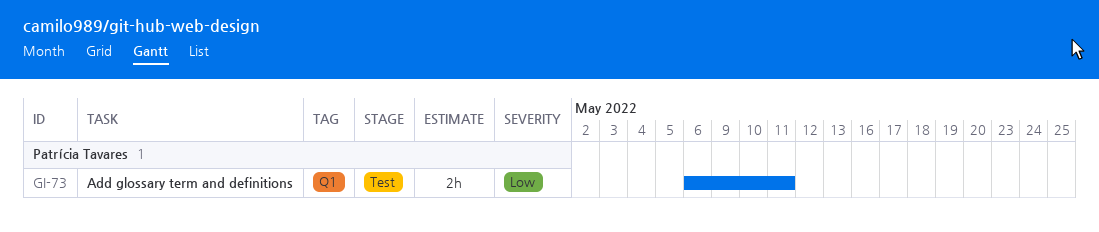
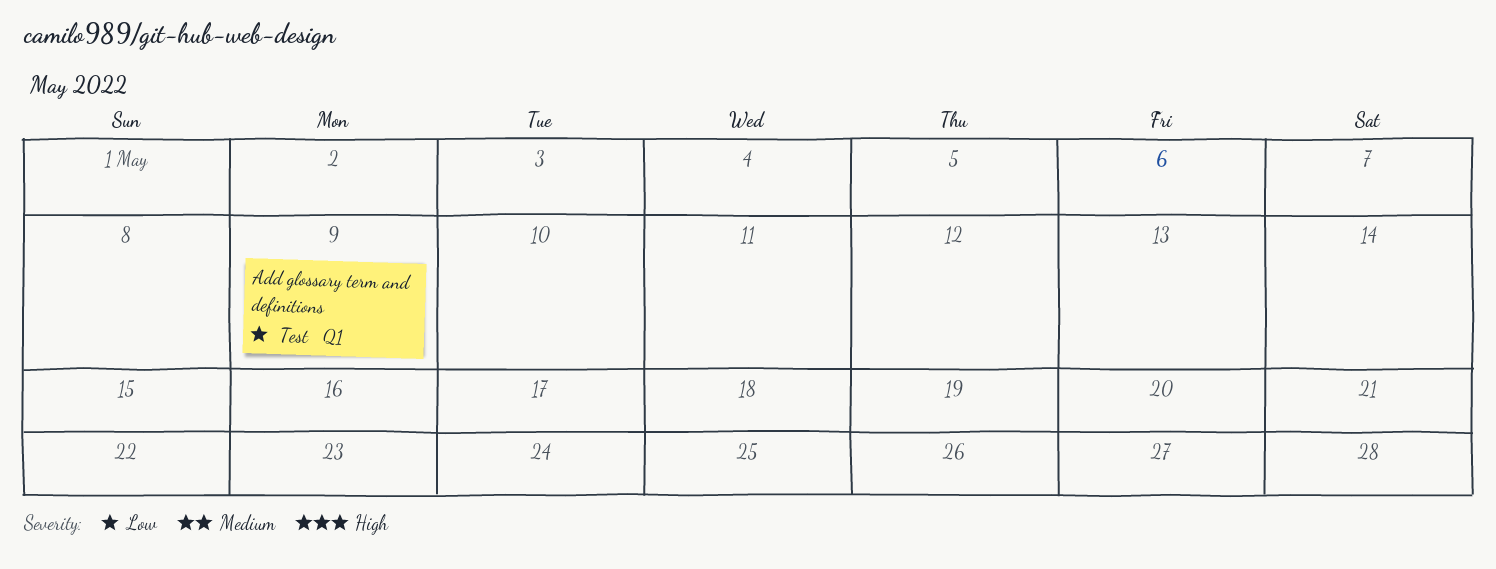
Add glossary term and definitions, due: May 11 -> May 9

